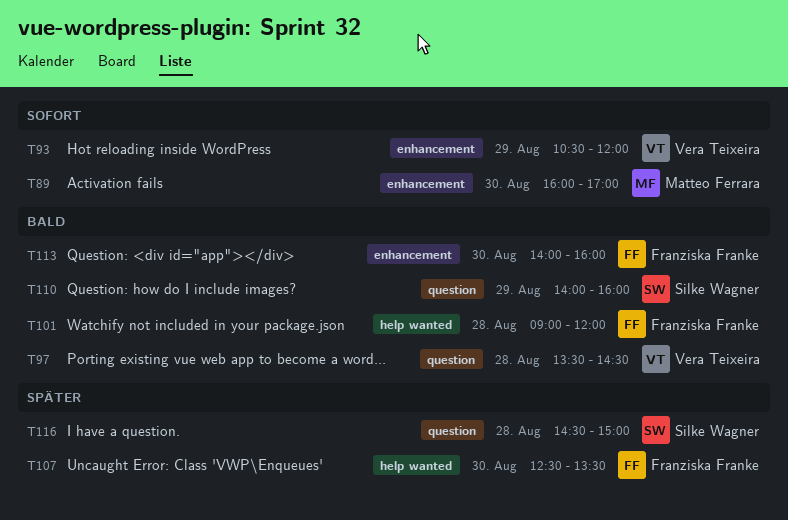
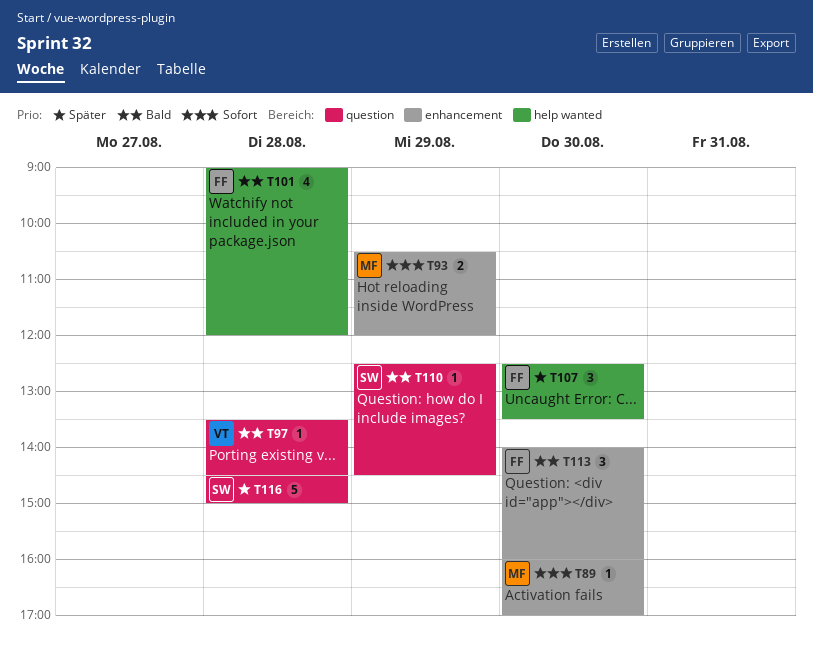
T93, owner: Vera Teixeira -> Matteo Ferrara
T110, begins: 14:00 -> 12:30
T110, ends: 16:00 -> 14:30

